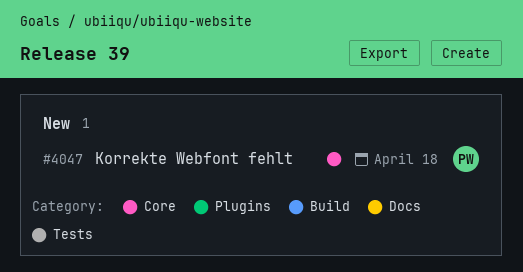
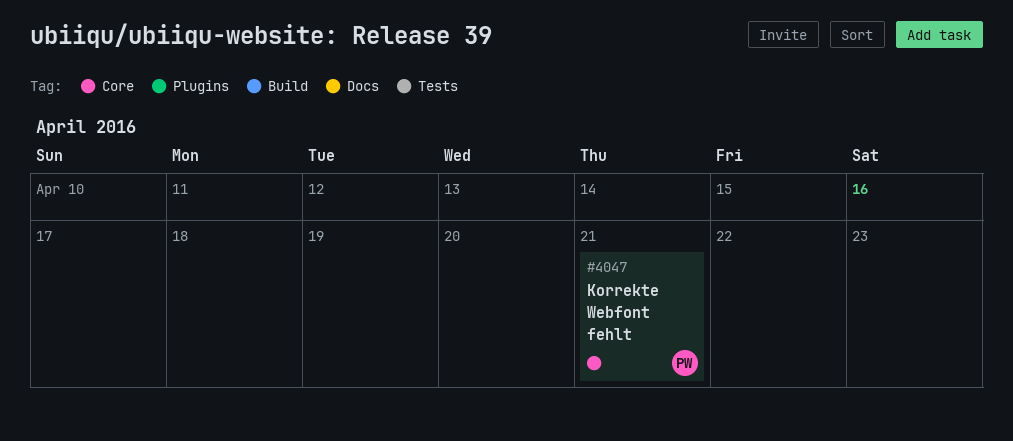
#4047, due: Apr 18 -> Apr 21

